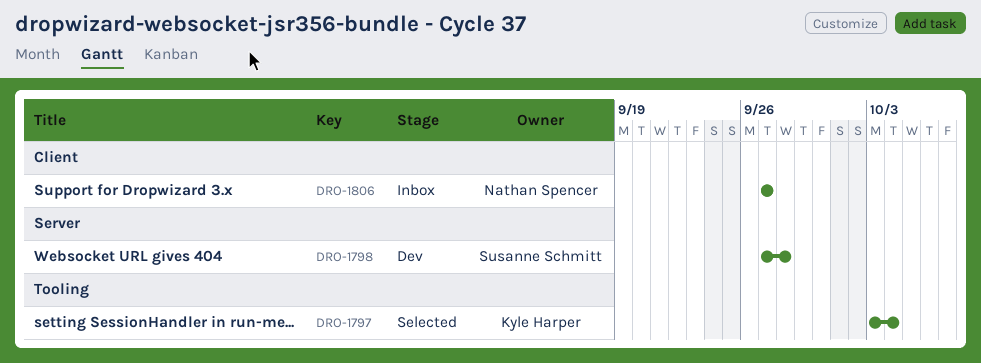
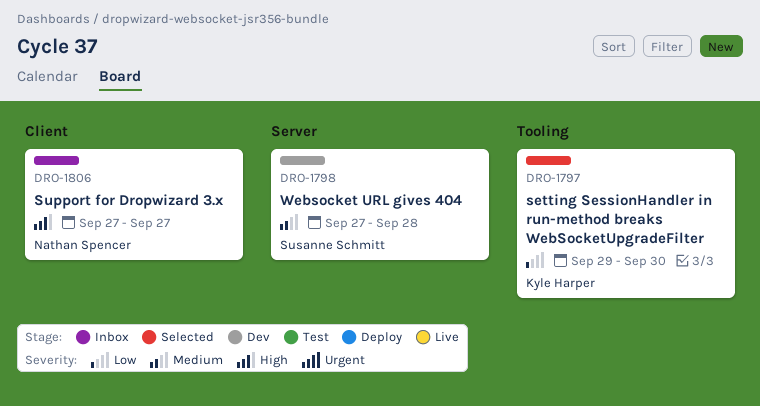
DRO-1797, start: Oct 3 -> Sep 29
DRO-1797, due: Oct 4 -> Sep 30

